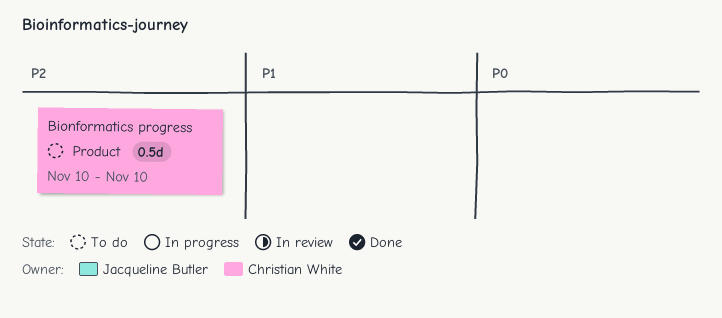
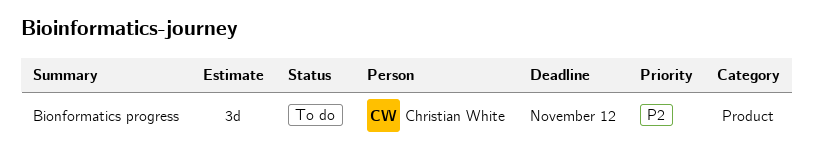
Bionformatics progress, estimate: 0.5d -> 3d
Bionformatics progress, due: Nov 10 -> Nov 12

